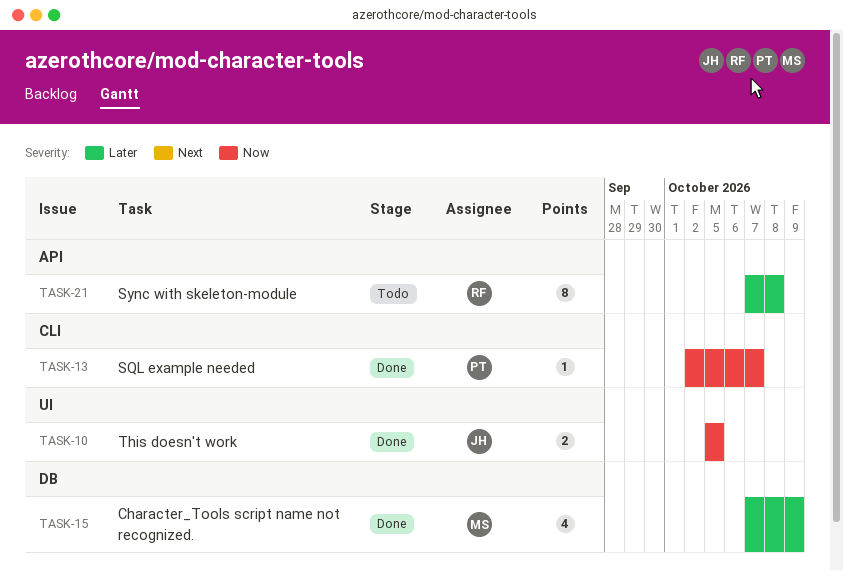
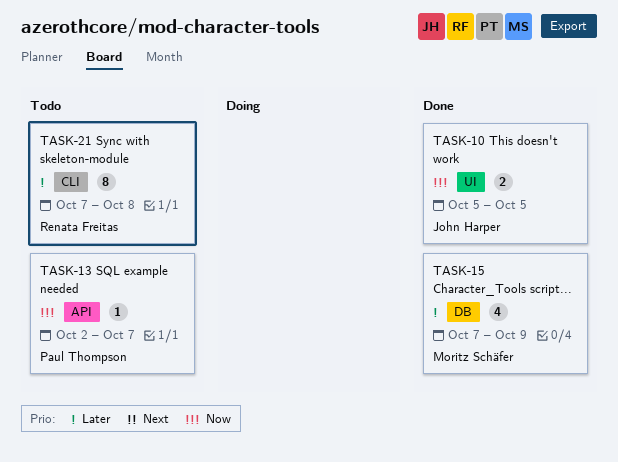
TASK-13, status: Done -> Todo
TASK-13, label: CLI -> API
TASK-21, label: API -> CLI

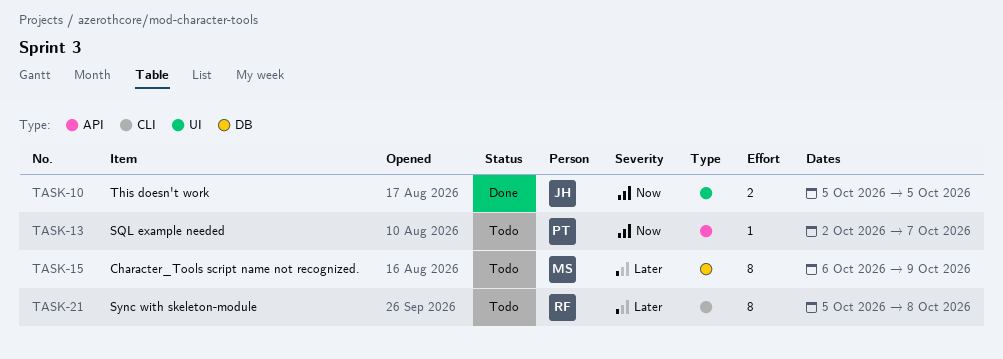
TASK-15, status: Done -> Todo
TASK-15, estimate: 4 -> 8
TASK-15, start: Oct 7 -> Oct 6
TASK-21, start: Oct 7 -> Oct 5

